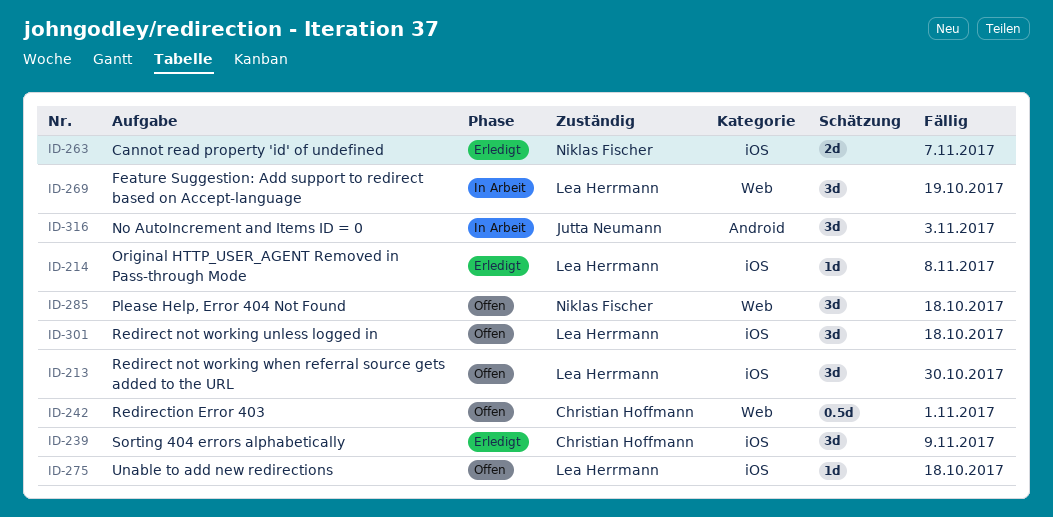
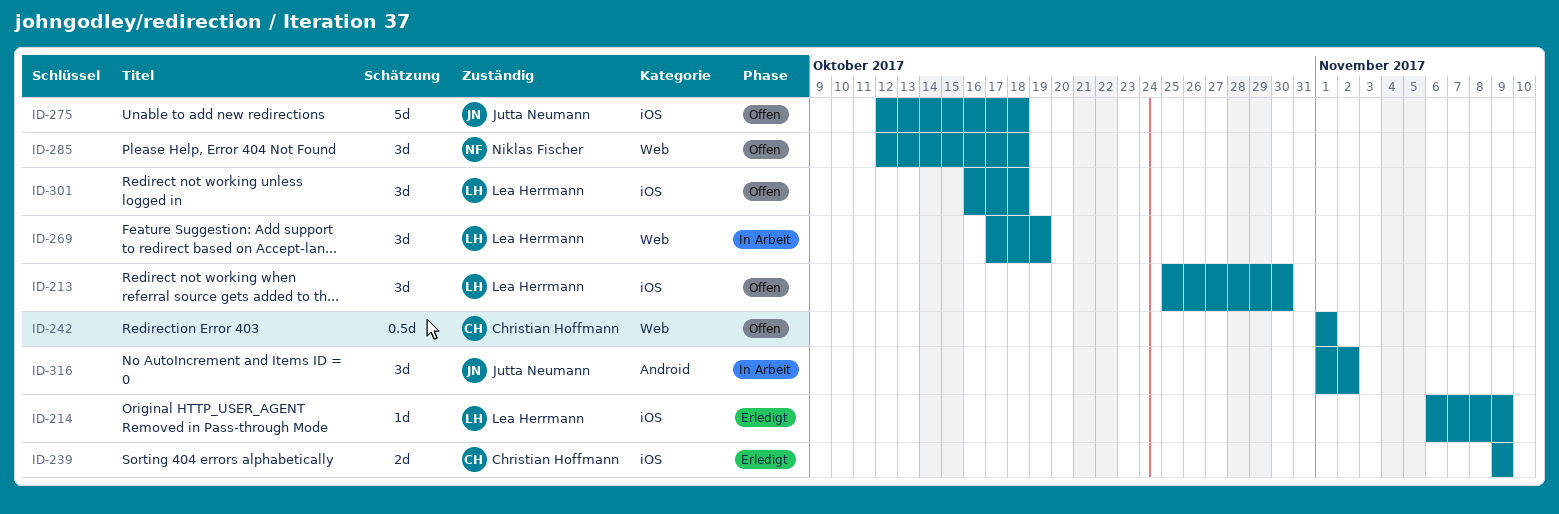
ID-214, due: Nov 8 -> Nov 9
ID-239, estimate: 3d -> 2d
ID-263: present -> none
ID-275, owner: Lea Herrmann -> Jutta Neumann
ID-275, estimate: 1d -> 5d
ID-316, due: Nov 3 -> Nov 2

